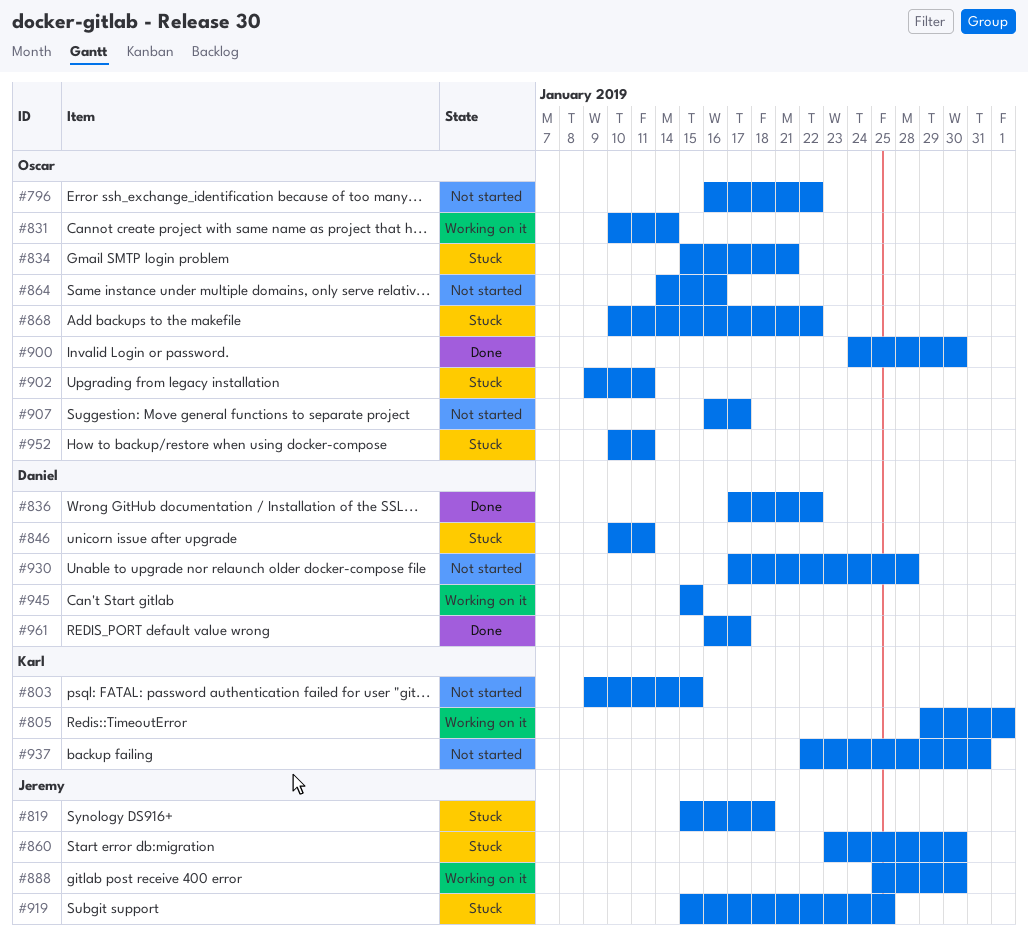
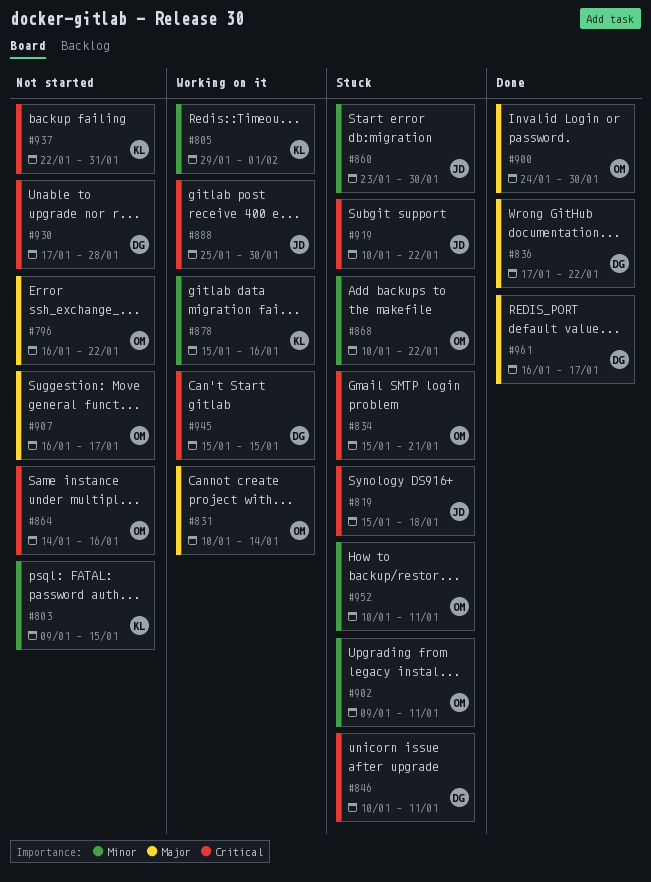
#878: none -> present
#919, start: Jan 15 -> Jan 10
#919, due: Jan 25 -> Jan 22

